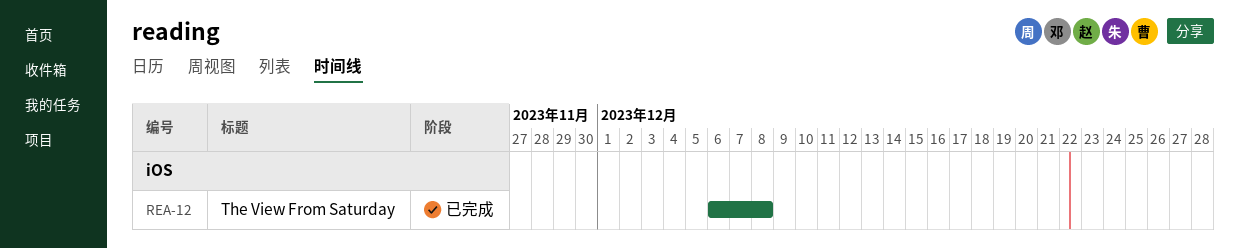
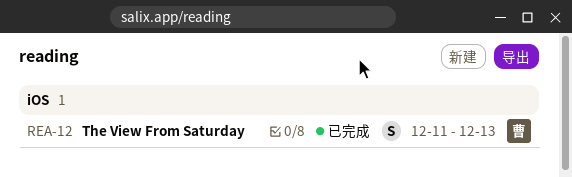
REA-12, start: Dec 6 -> Dec 11
REA-12, due: Dec 8 -> Dec 13

